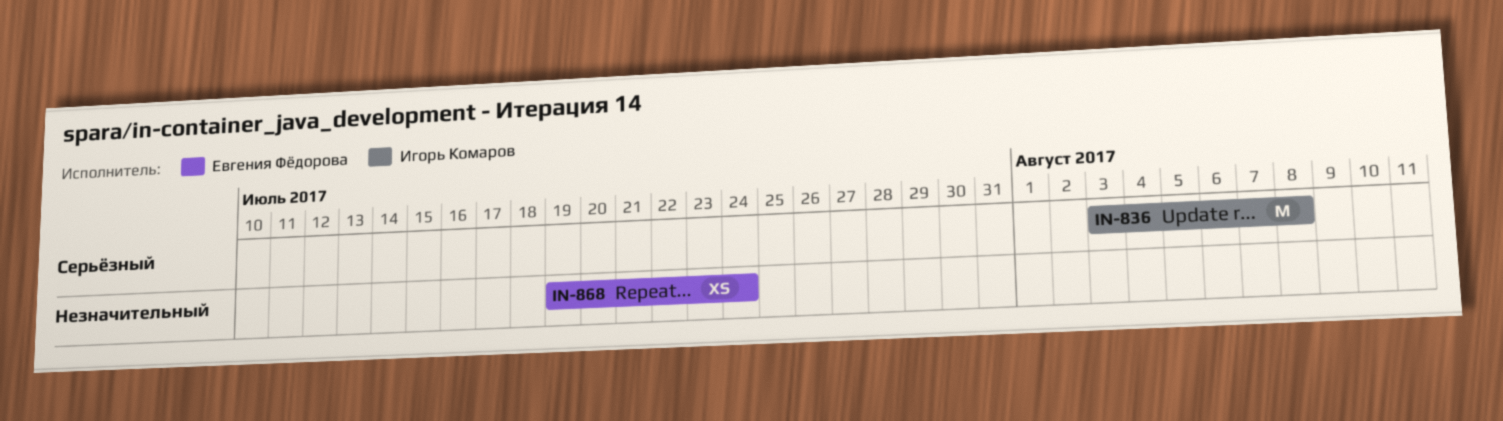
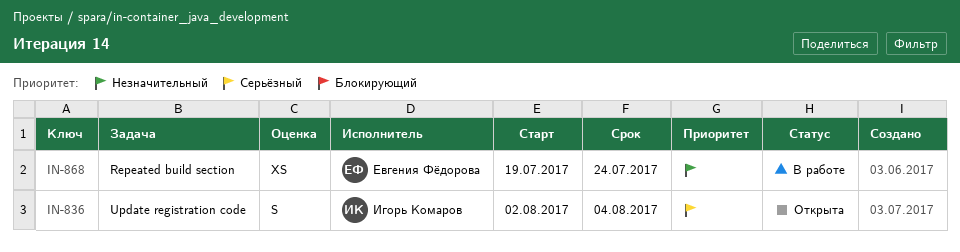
IN-836, estimate: M -> S
IN-836, start: Aug 3 -> Aug 2
IN-836, due: Aug 8 -> Aug 4

